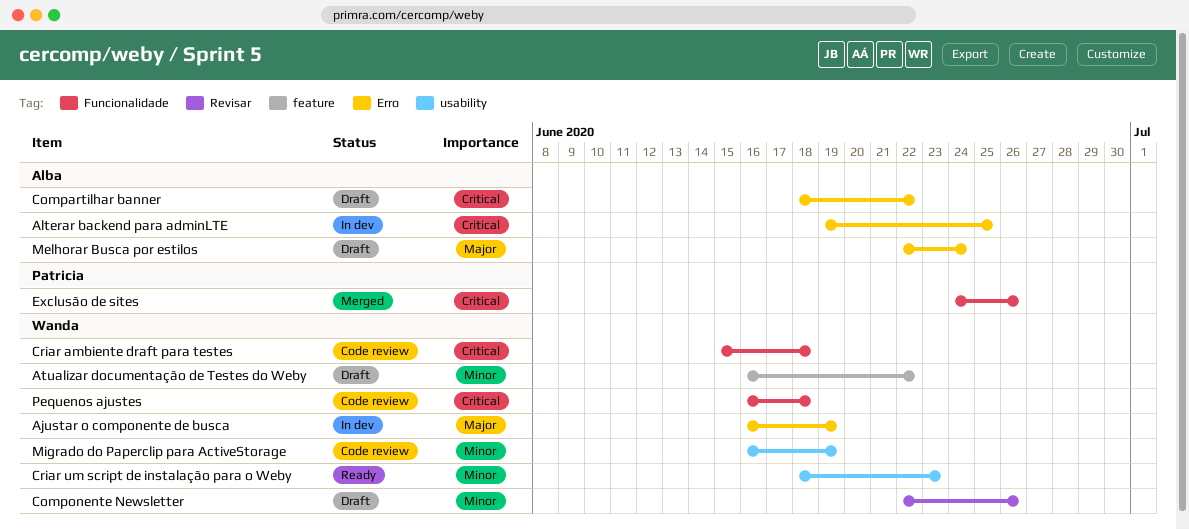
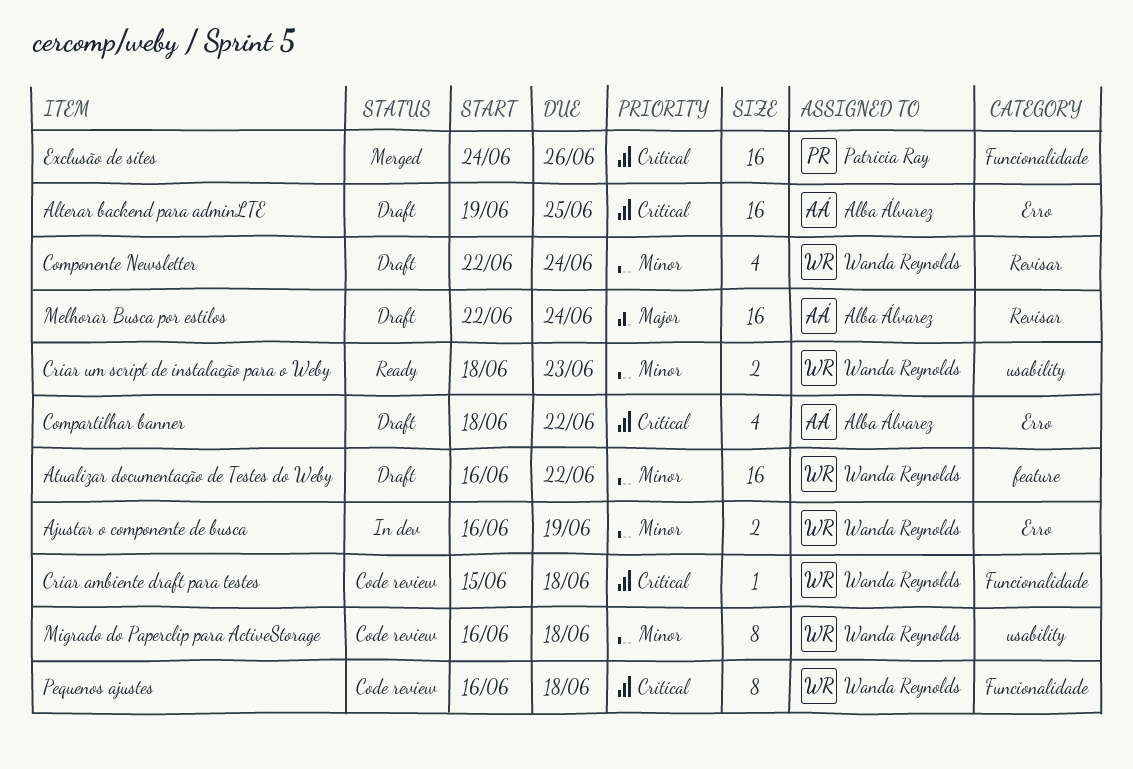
Ajustar o componente de busca, priority: Major -> Minor
Alterar backend para adminLTE, status: In dev -> Draft
Componente Newsletter, due: Jun 26 -> Jun 24
Melhorar Busca por estilos, label: Erro -> Revisar
Migrado do Paperclip para ActiveStorage, due: Jun 19 -> Jun 18

